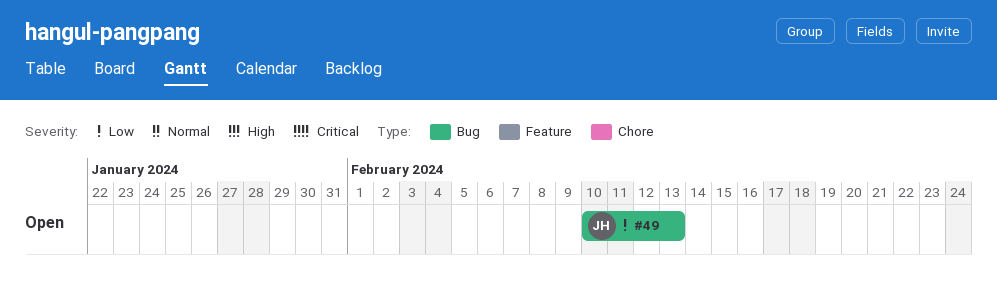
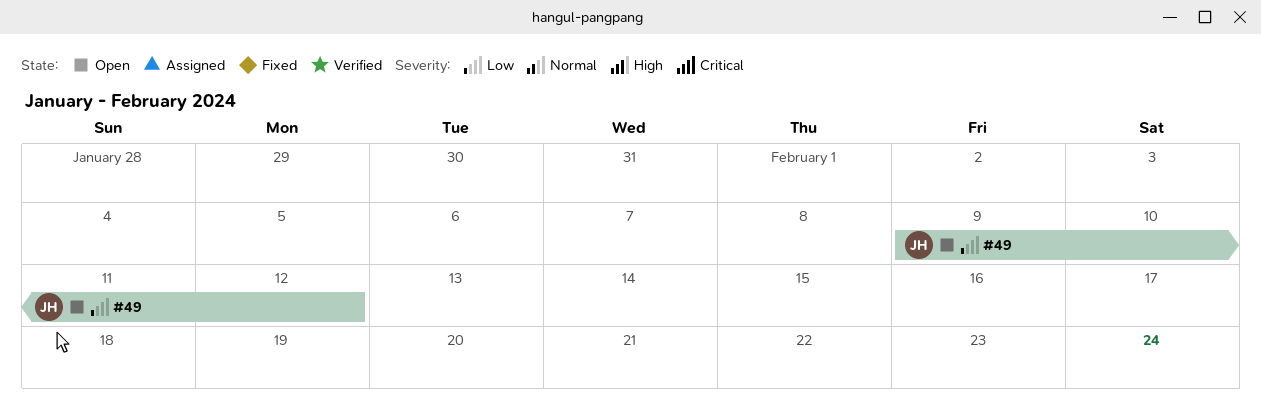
#49, start: Feb 10 -> Feb 9
#49, due: Feb 13 -> Feb 12

